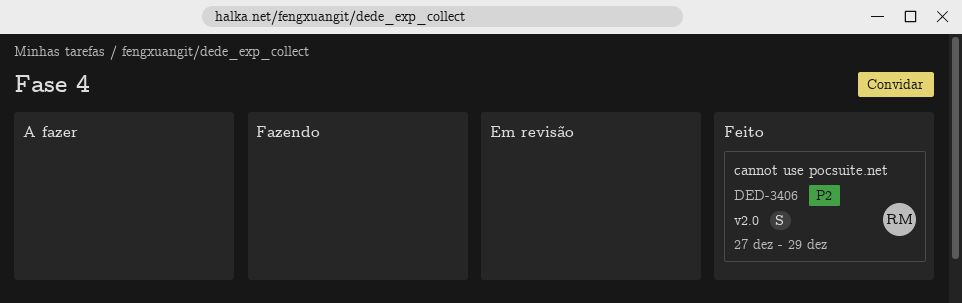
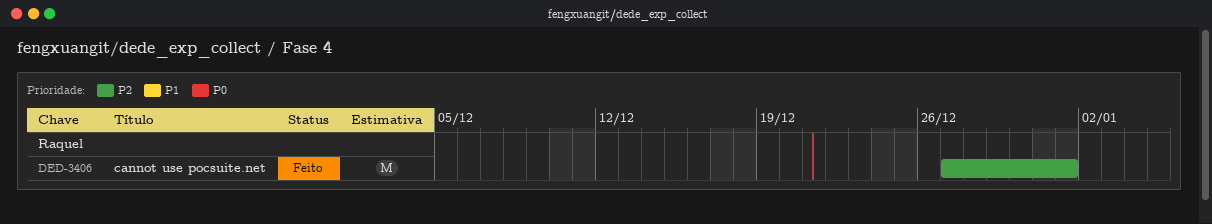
DED-3406, estimate: S -> M
DED-3406, due: Dec 29 -> Jan 1

